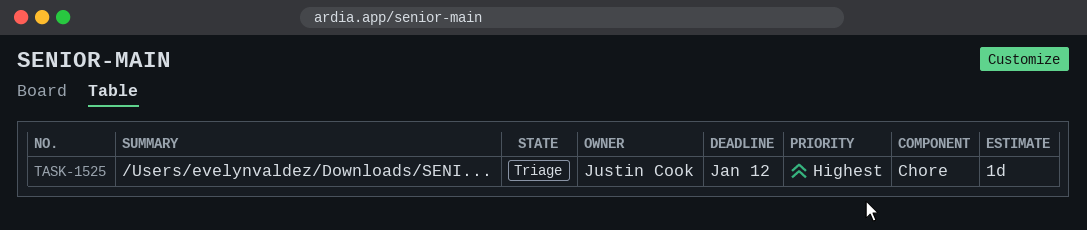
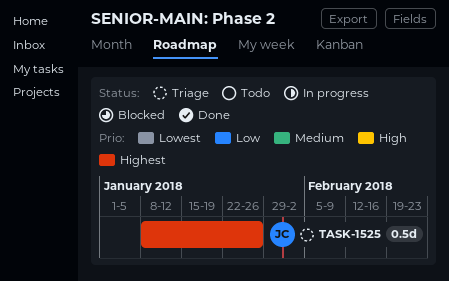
TASK-1525, estimate: 1d -> 0.5d
TASK-1525, due: Jan 12 -> Jan 26

